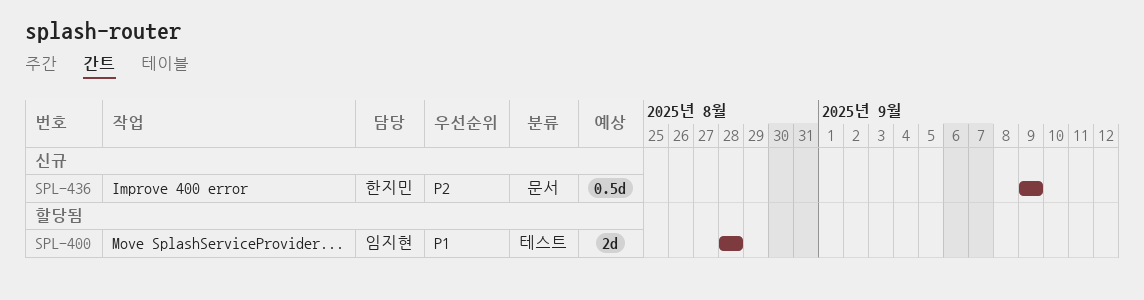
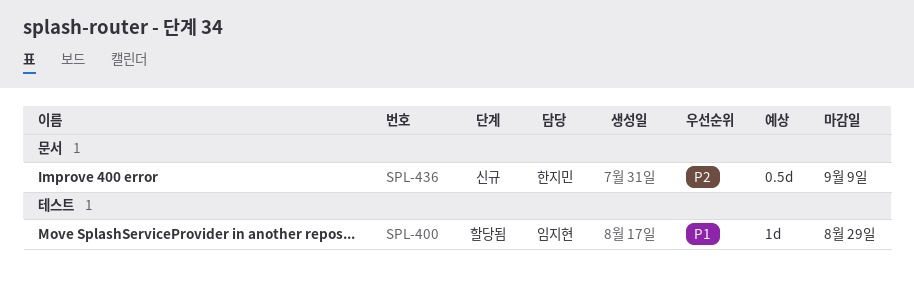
SPL-400, estimate: 2d -> 1d
SPL-400, due: Aug 28 -> Aug 29

